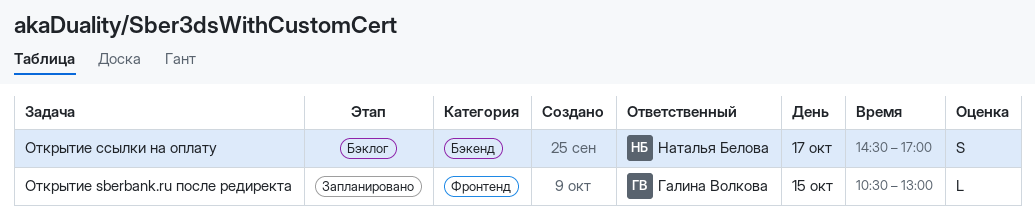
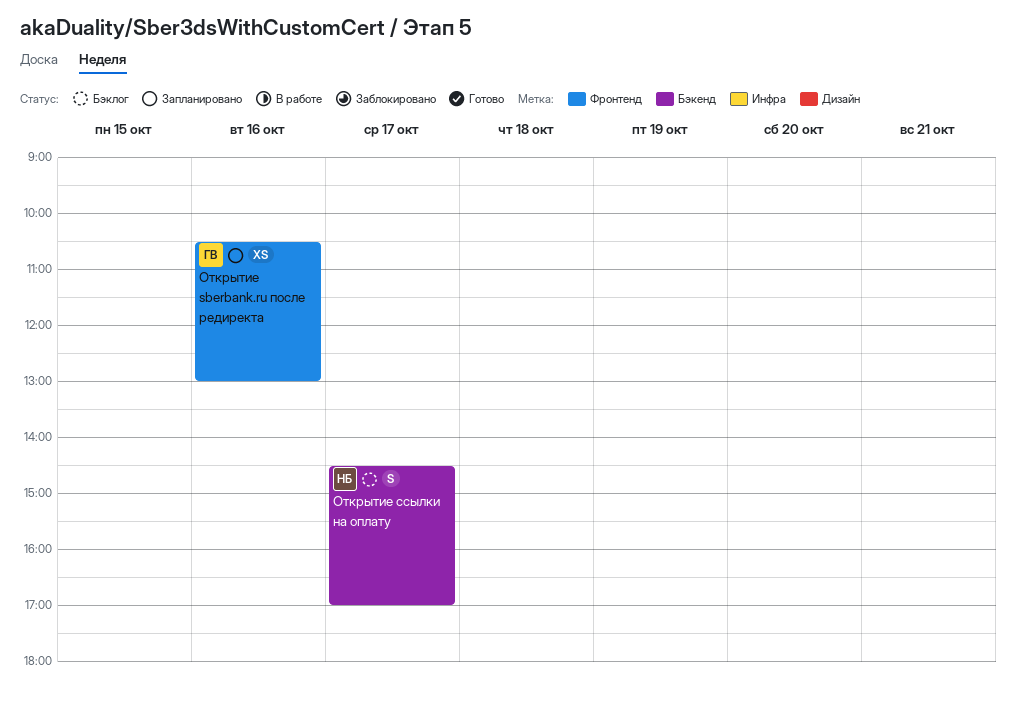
Открытие sberbank.ru после редиректа, estimate: L -> XS
Открытие sberbank.ru после редиректа, day: Oct 15 -> Oct 16

